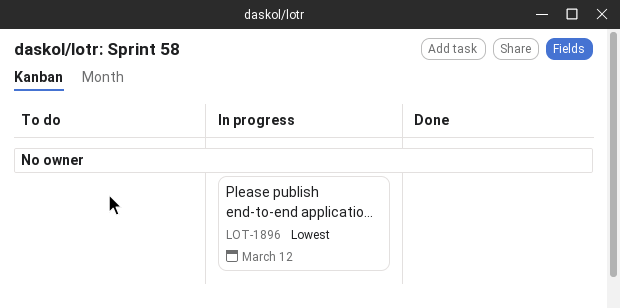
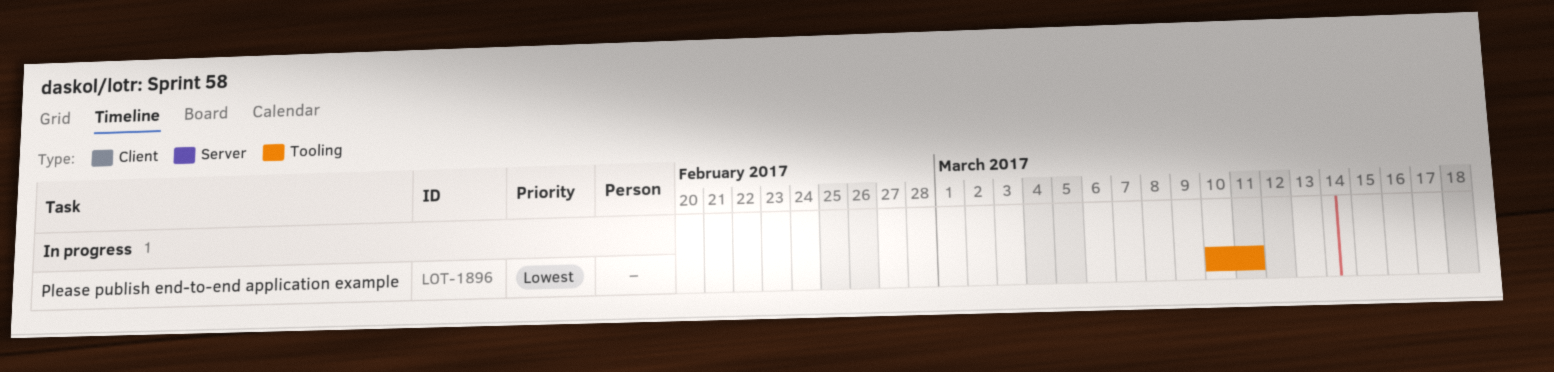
LOT-1896, due: Mar 12 -> Mar 11

